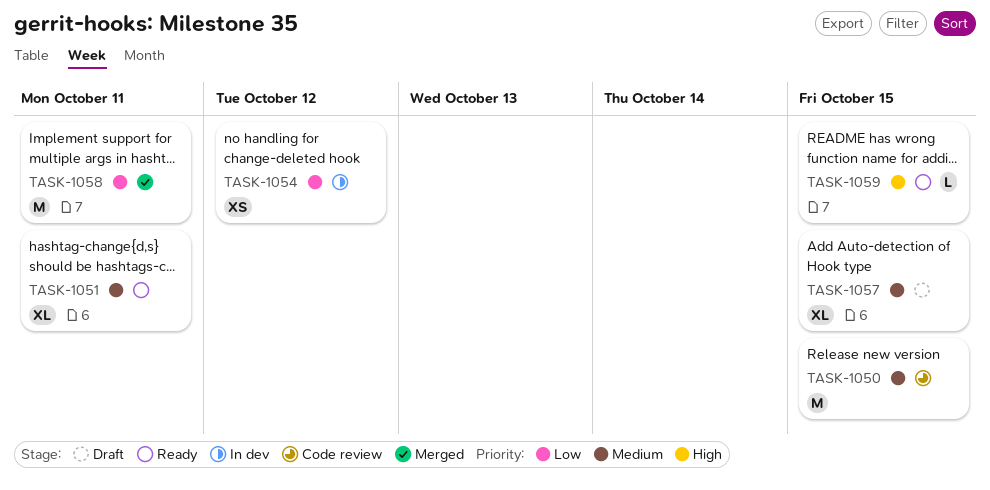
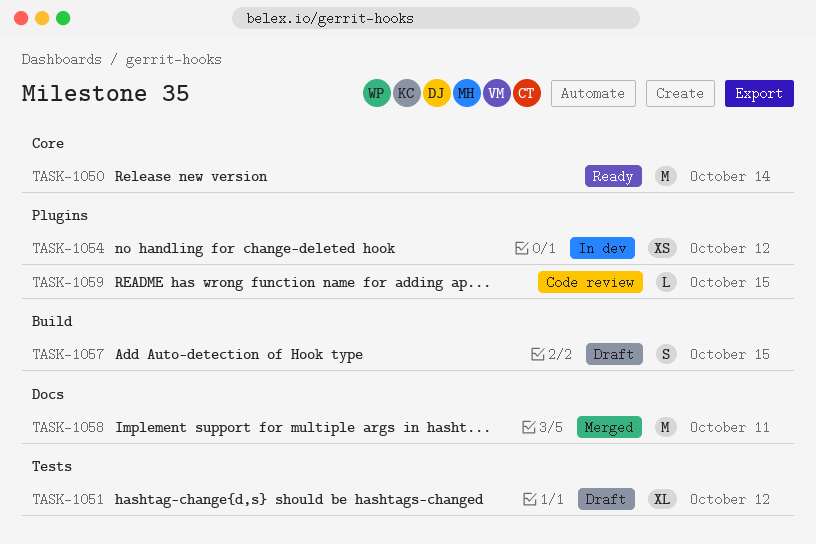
TASK-1050, status: Code review -> Ready
TASK-1050, due: Oct 15 -> Oct 14
TASK-1051, status: Ready -> Draft
TASK-1051, due: Oct 11 -> Oct 12
TASK-1057, estimate: XL -> S
TASK-1059, status: Ready -> Code review

